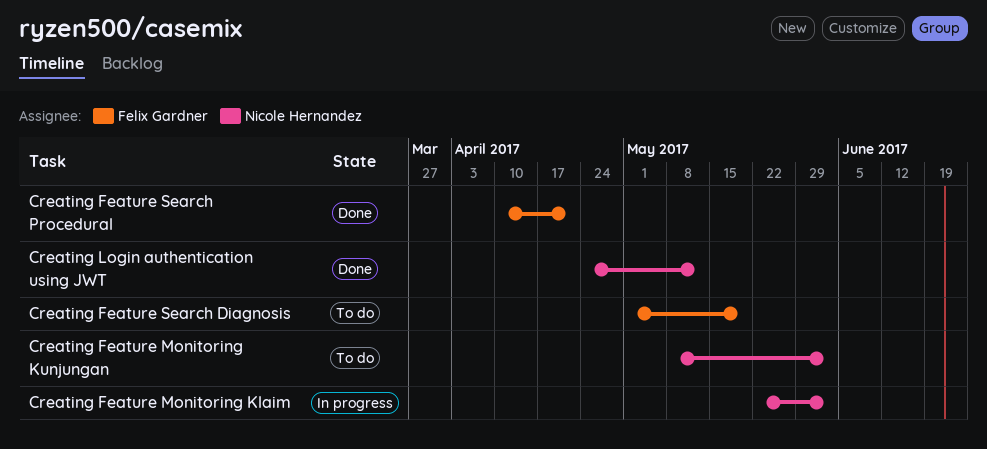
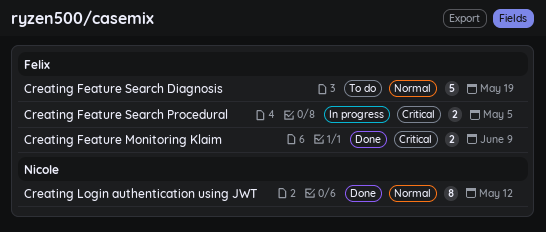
Creating Feature Monitoring Klaim, status: In progress -> Done
Creating Feature Monitoring Klaim, owner: Nicole Hernandez -> Felix Gardner
Creating Feature Monitoring Klaim, due: Jun 2 -> Jun 9
Creating Feature Monitoring Kunjungan: present -> none
Creating Feature Search Procedural, status: Done -> In progress
Creating Feature Search Procedural, due: Apr 21 -> May 5

